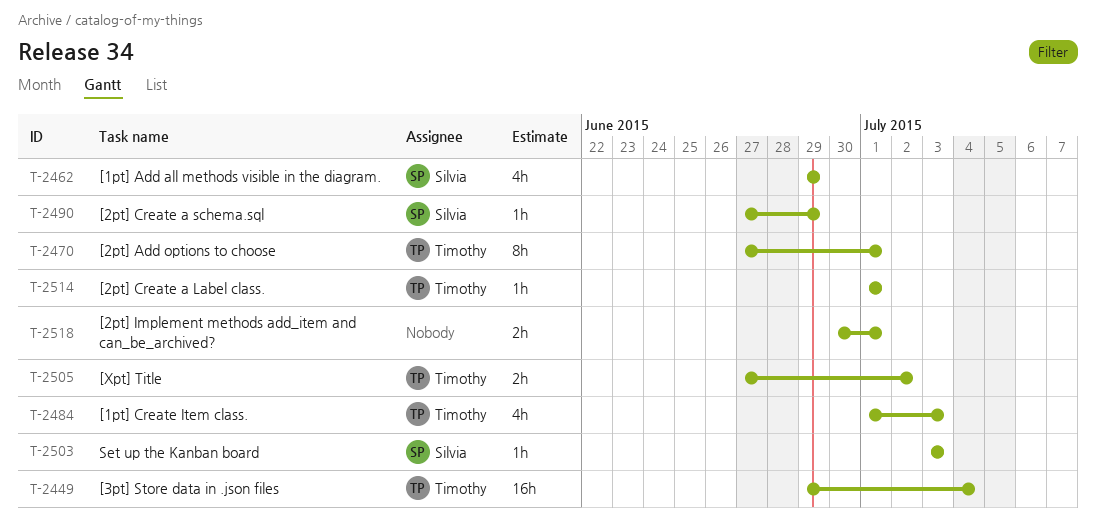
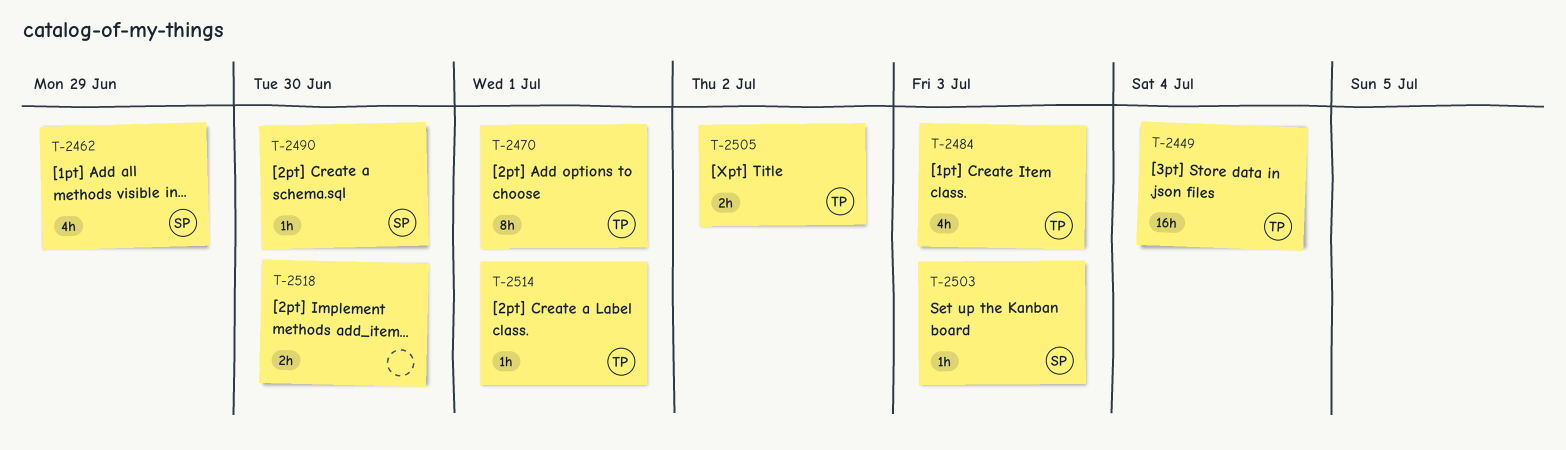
T-2490, due: Jun 29 -> Jun 30
T-2518, due: Jul 1 -> Jun 30

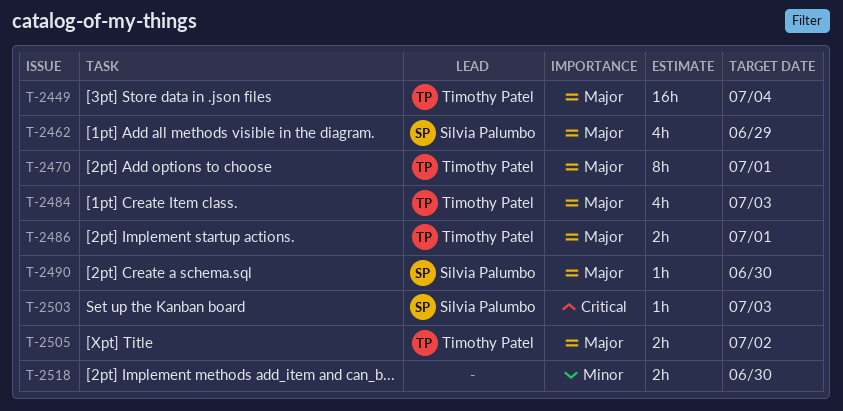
T-2486: none -> present
T-2514: present -> none

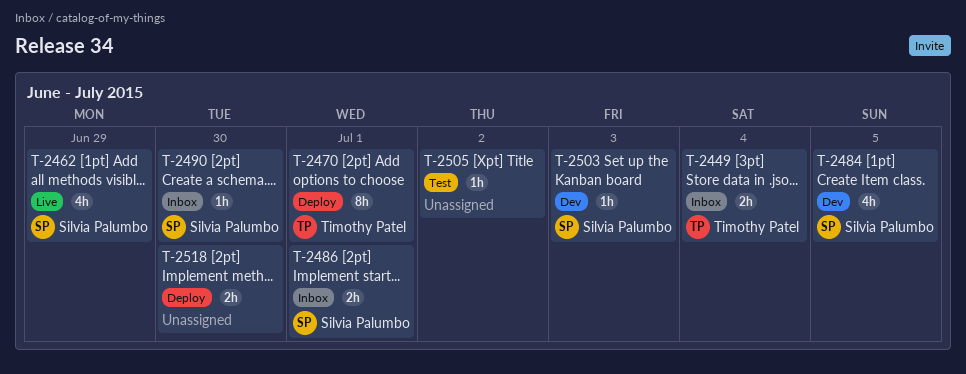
T-2449, estimate: 16h -> 2h
T-2484, owner: Timothy Patel -> Silvia Palumbo
T-2484, due: Jul 3 -> Jul 5
T-2486, owner: Timothy Patel -> Silvia Palumbo
T-2505, owner: Timothy Patel -> none
T-2505, estimate: 2h -> 1h

